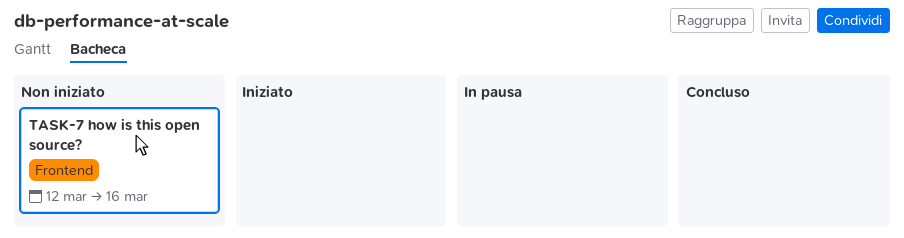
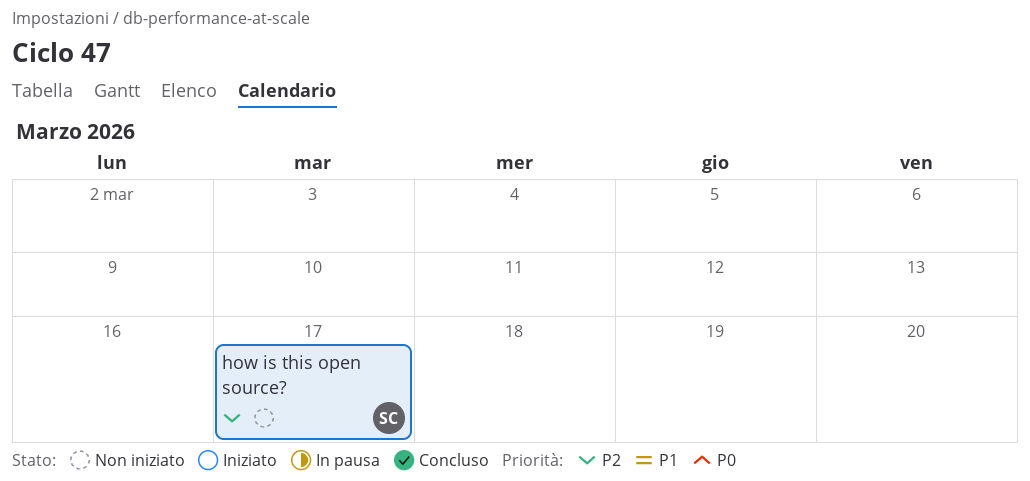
how is this open source?, due: Mar 16 -> Mar 17

